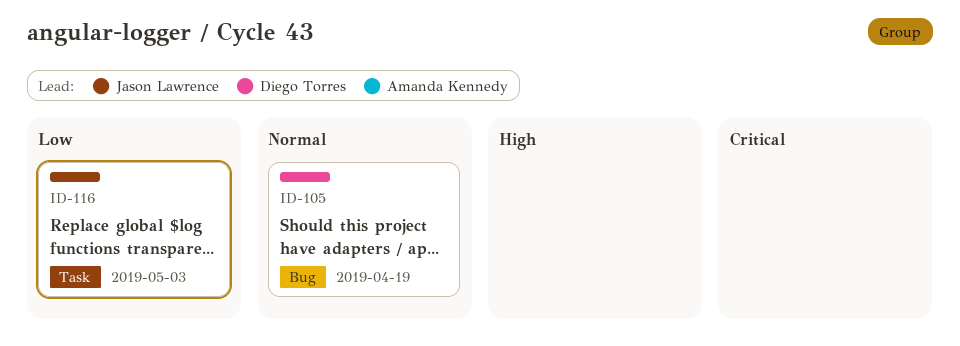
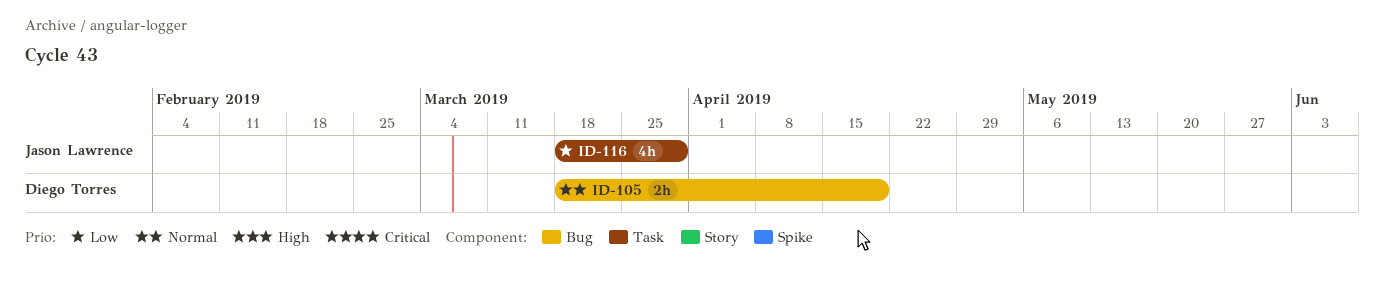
ID-116, due: May 3 -> Mar 29

